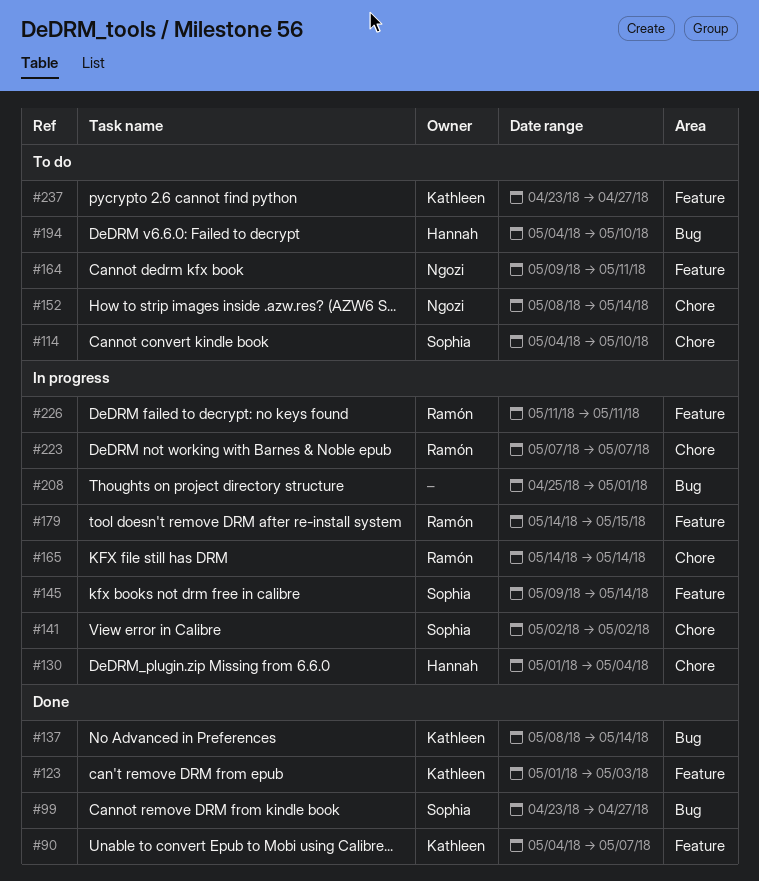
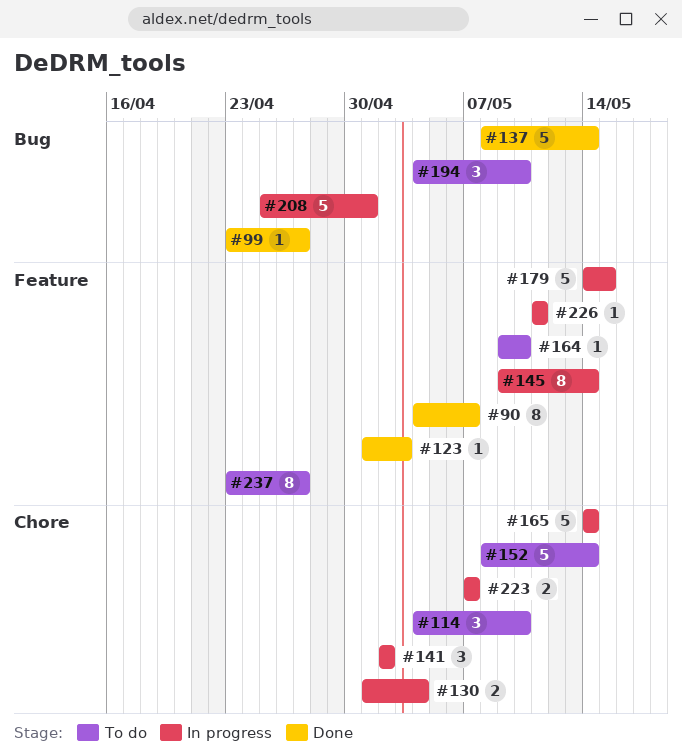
#164, due: May 11 -> May 10

